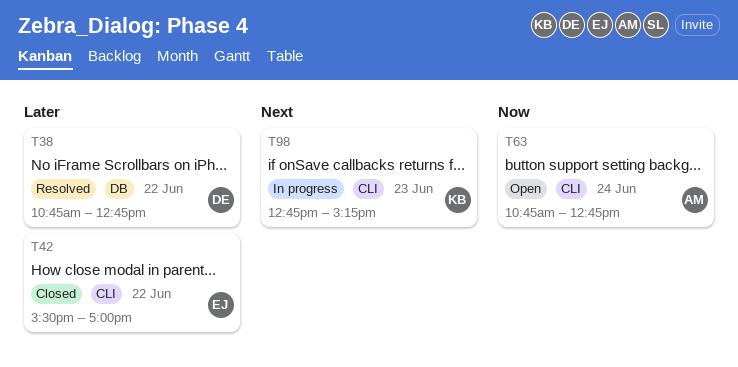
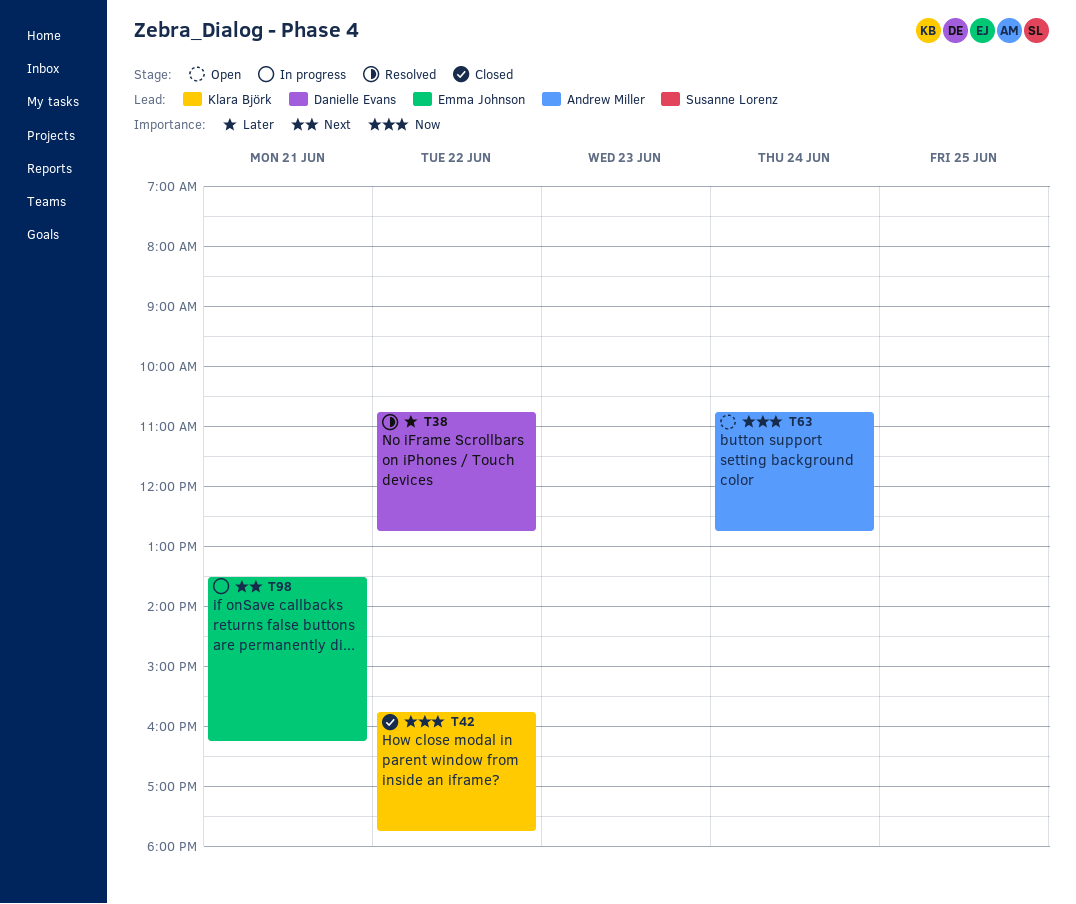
T42, owner: Emma Johnson -> Klara Björk
T42, priority: Later -> Now
T42, begins: 15:30 -> 15:45
T42, ends: 17:00 -> 17:45
T98, owner: Klara Björk -> Emma Johnson
T98, day: Jun 23 -> Jun 21
T98, begins: 12:45 -> 13:30
T98, ends: 15:15 -> 16:15

